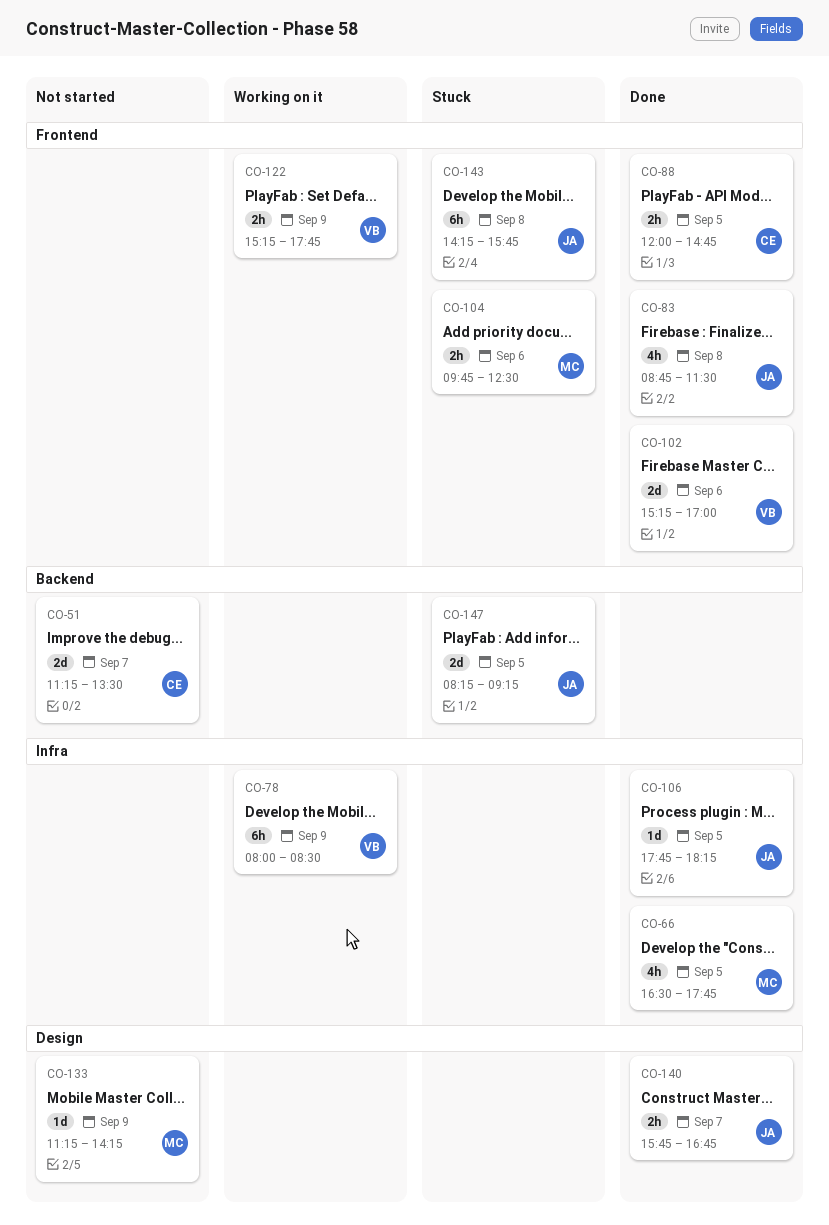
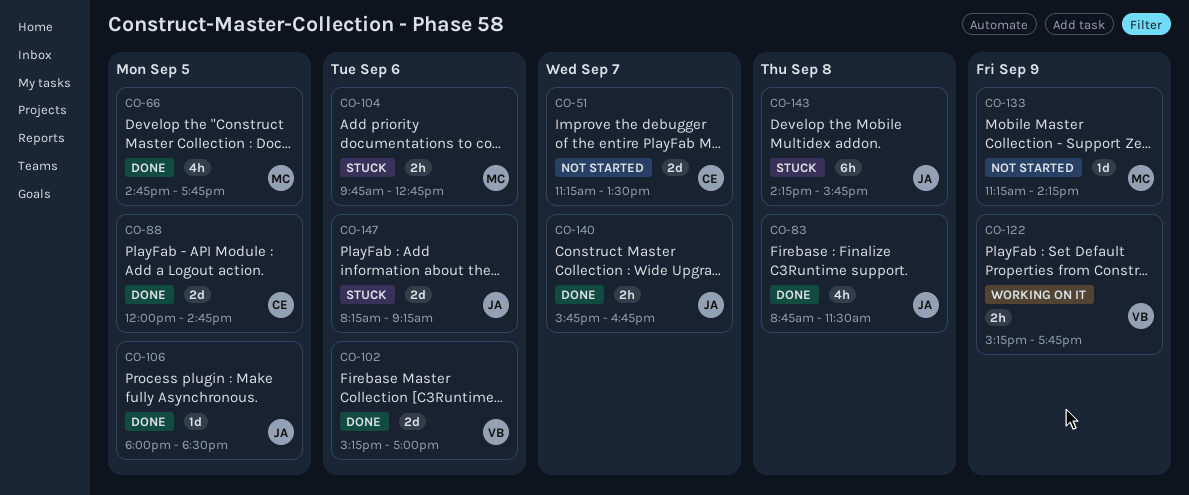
CO-66, begins: 16:30 -> 14:45
CO-78: present -> none
CO-88, estimate: 2h -> 2d
CO-104, ends: 12:30 -> 12:45
CO-106, begins: 17:45 -> 18:00
CO-106, ends: 18:15 -> 18:30
CO-147, day: Sep 5 -> Sep 6

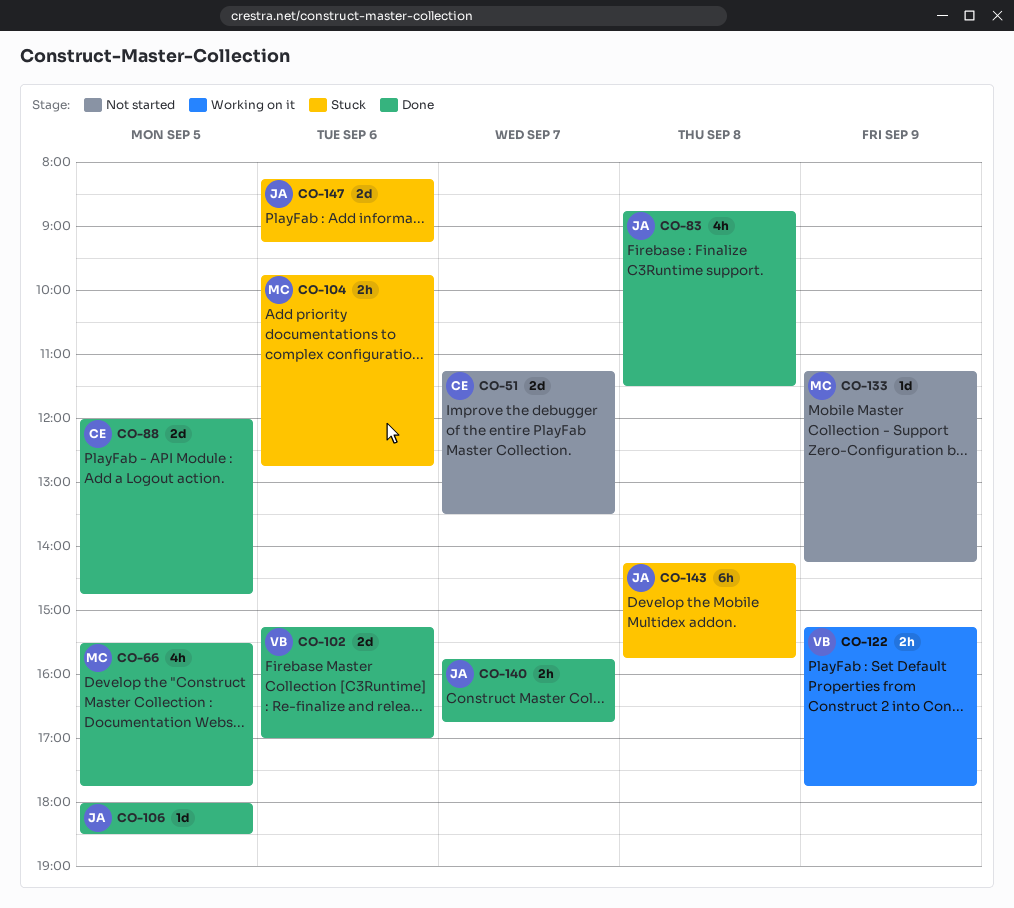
CO-66, begins: 14:45 -> 15:30

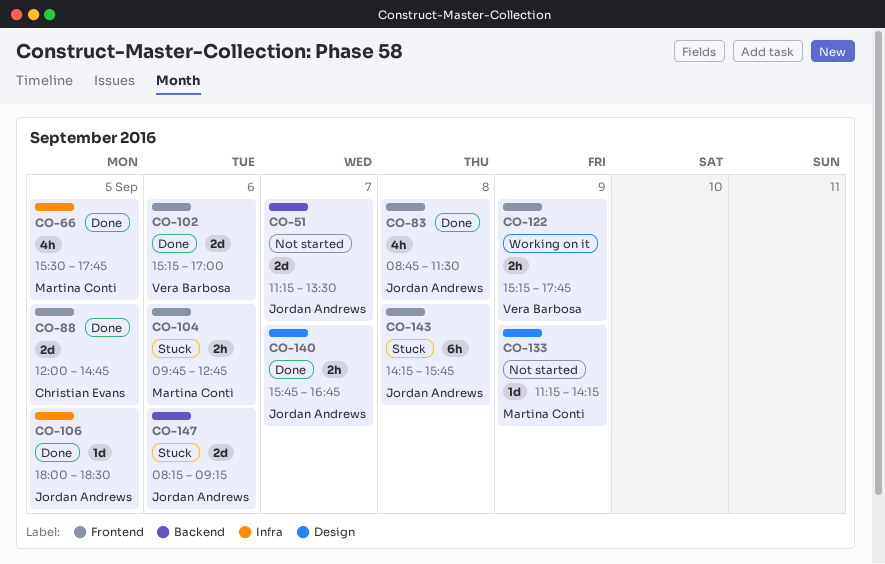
CO-51, owner: Christian Evans -> Jordan Andrews

